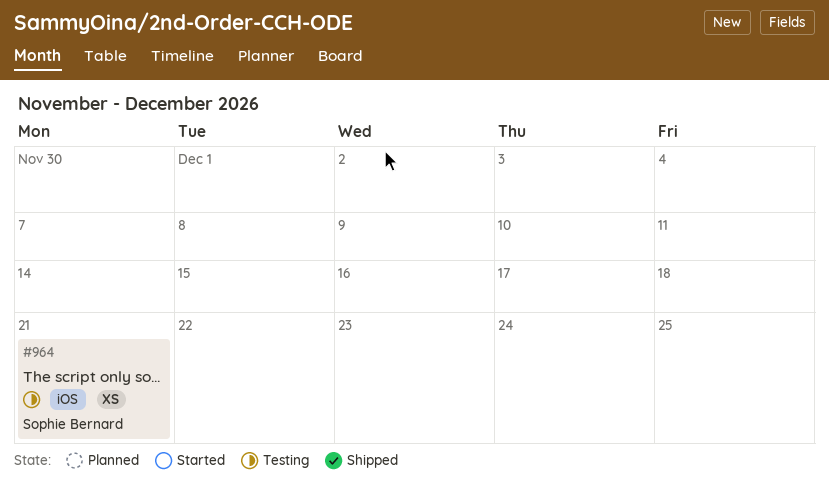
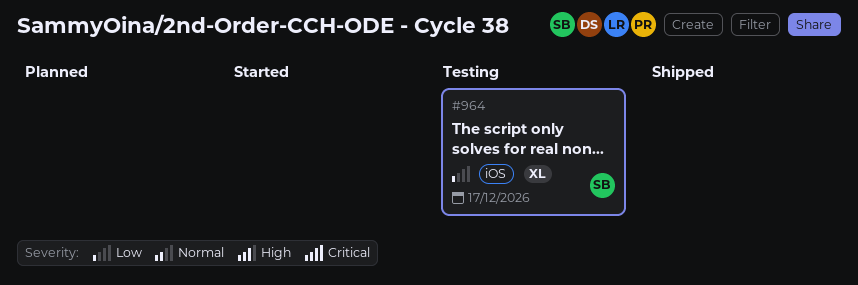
#964, estimate: XS -> XL
#964, due: Dec 21 -> Dec 17

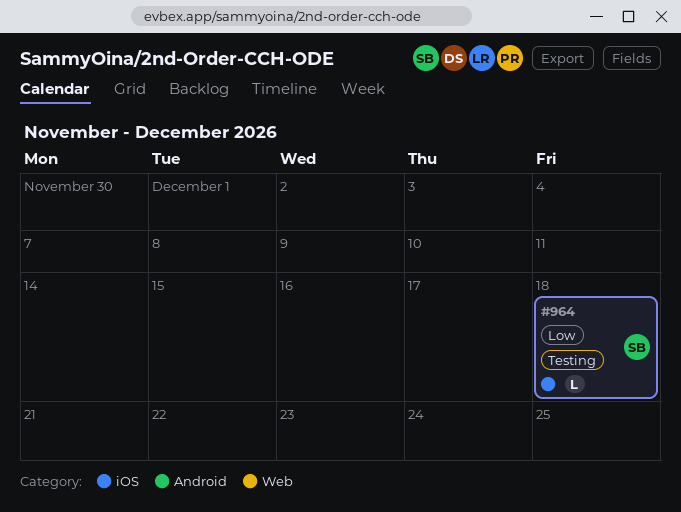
#964, estimate: XL -> L
#964, due: Dec 17 -> Dec 18

